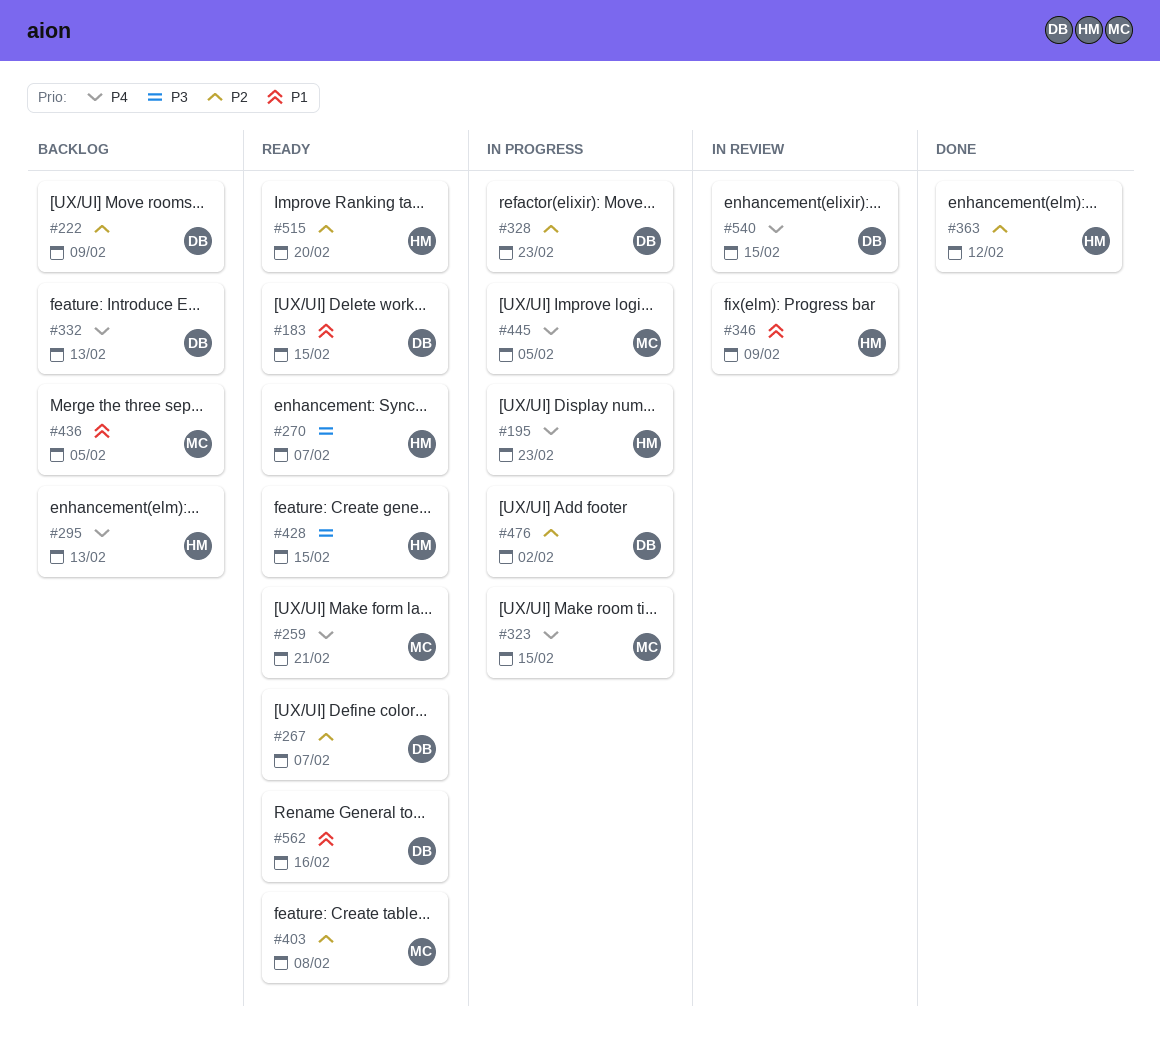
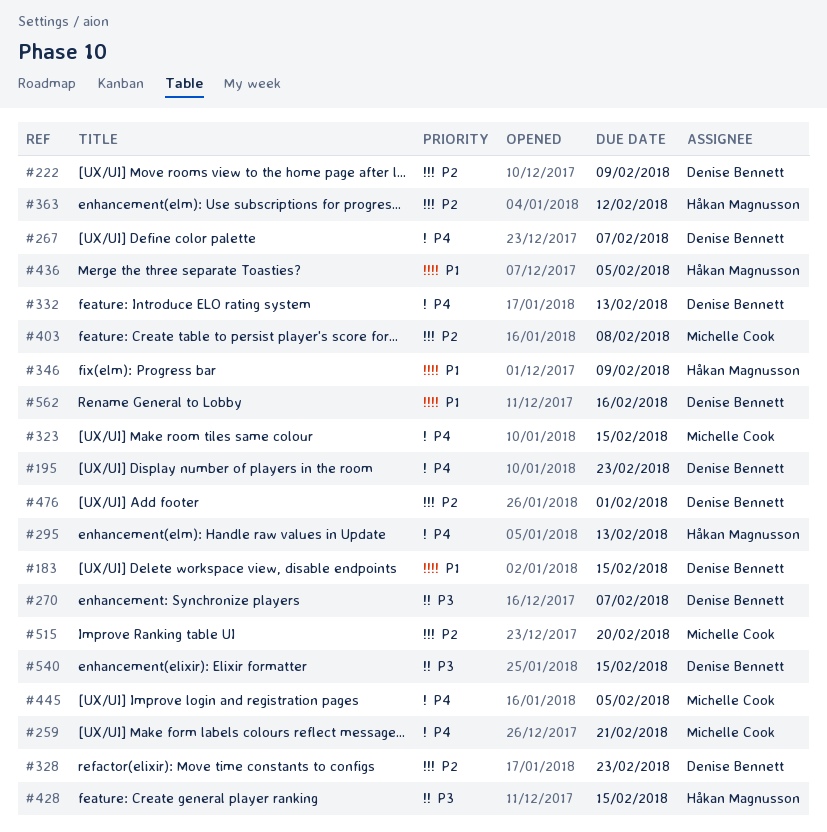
#195, owner: Håkan Magnusson -> Denise Bennett
#267, priority: P2 -> P4
#270, owner: Håkan Magnusson -> Denise Bennett
#436, owner: Michelle Cook -> Håkan Magnusson
#476, due: Feb 2 -> Feb 1
#515, owner: Håkan Magnusson -> Michelle Cook
#540, priority: P4 -> P3

